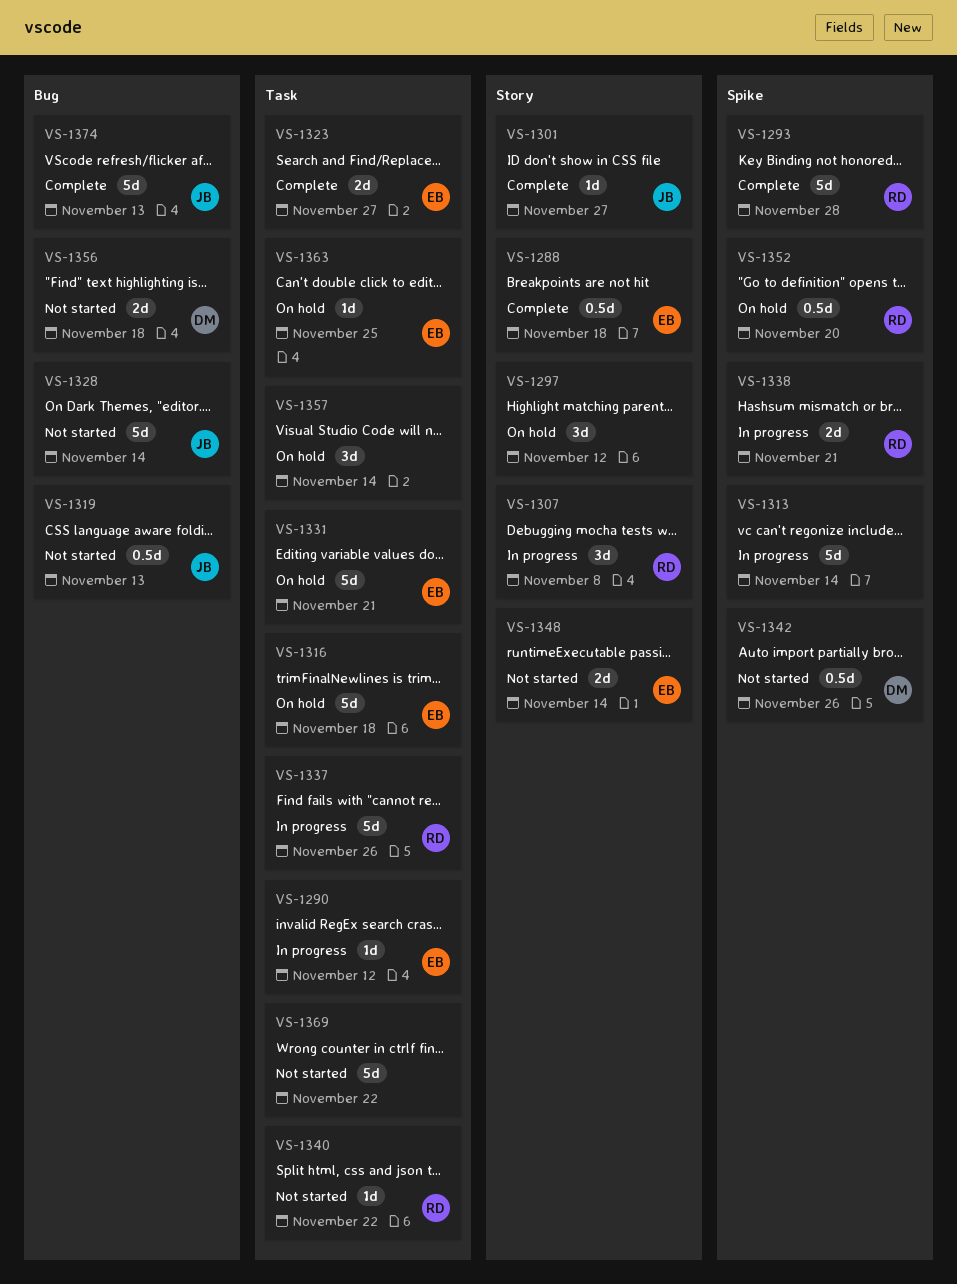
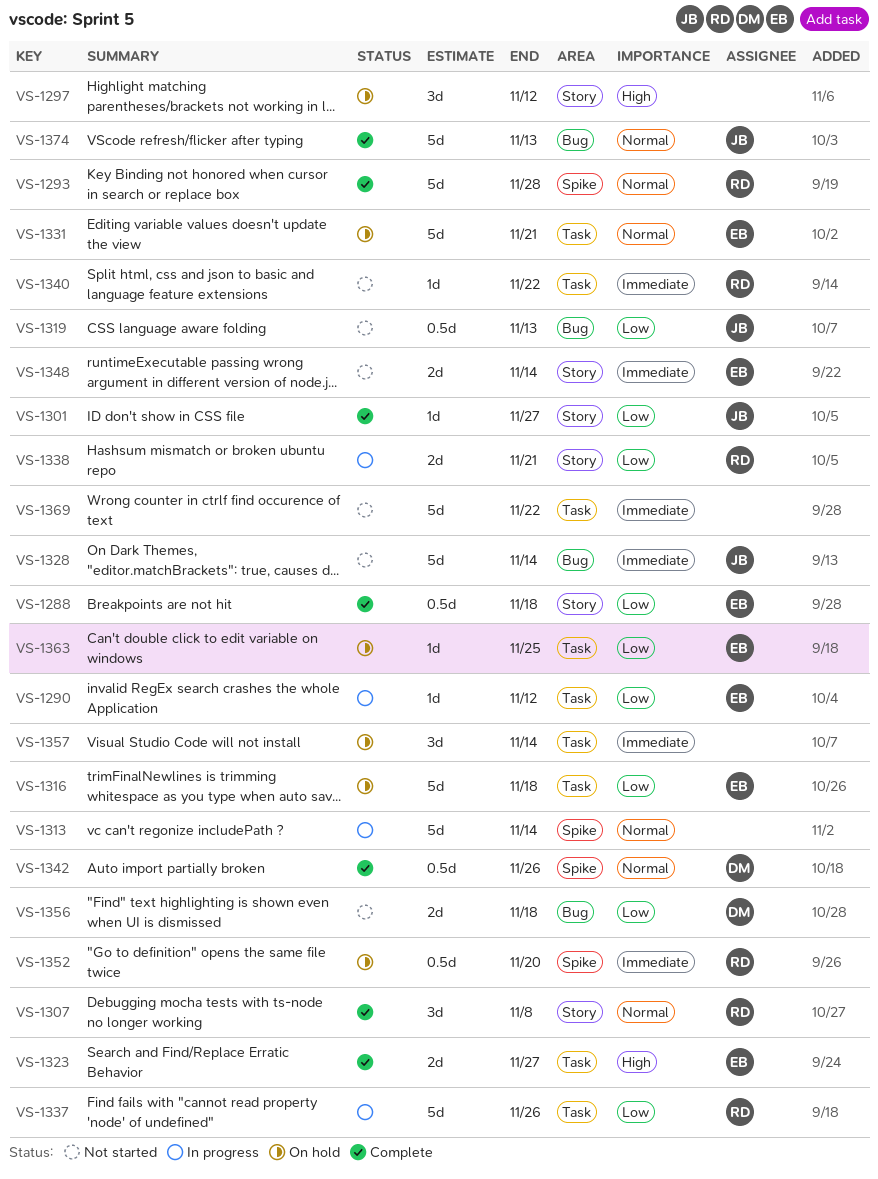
VS-1307, status: In progress -> Complete
VS-1338, label: Spike -> Story
VS-1342, status: Not started -> Complete

